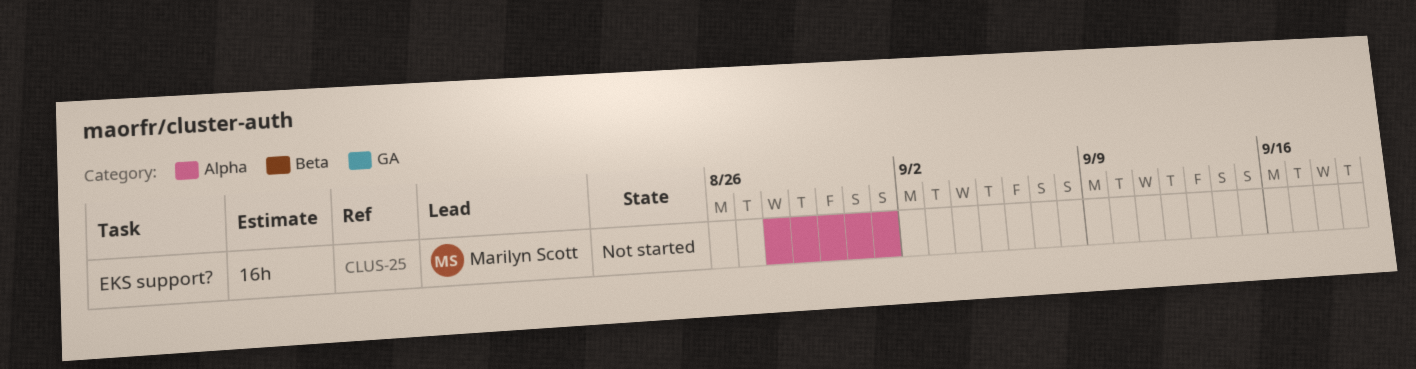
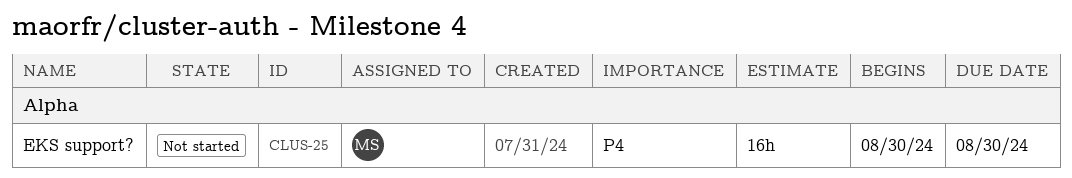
CLUS-25, start: Aug 28 -> Aug 30
CLUS-25, due: Sep 1 -> Aug 30

